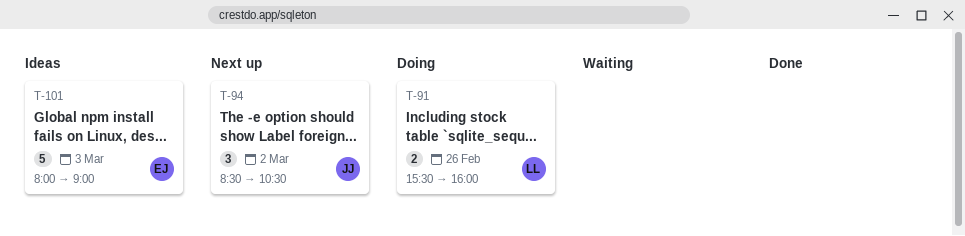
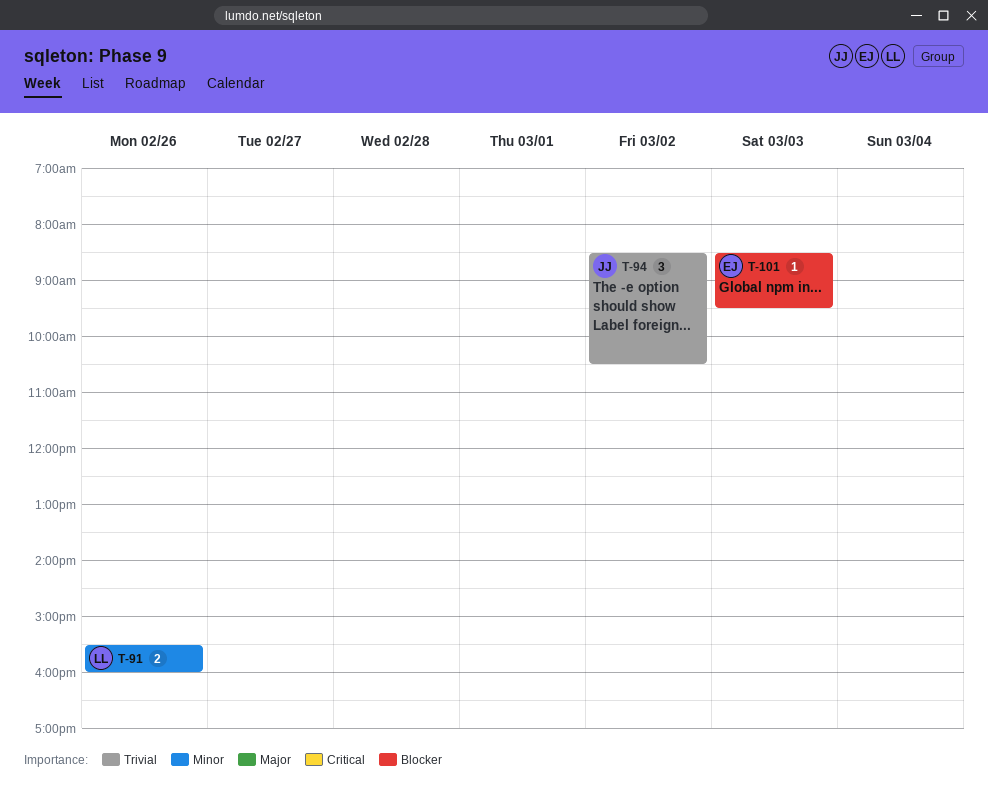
T-101, estimate: 5 -> 1
T-101, begins: 08:00 -> 08:30
T-101, ends: 09:00 -> 09:30

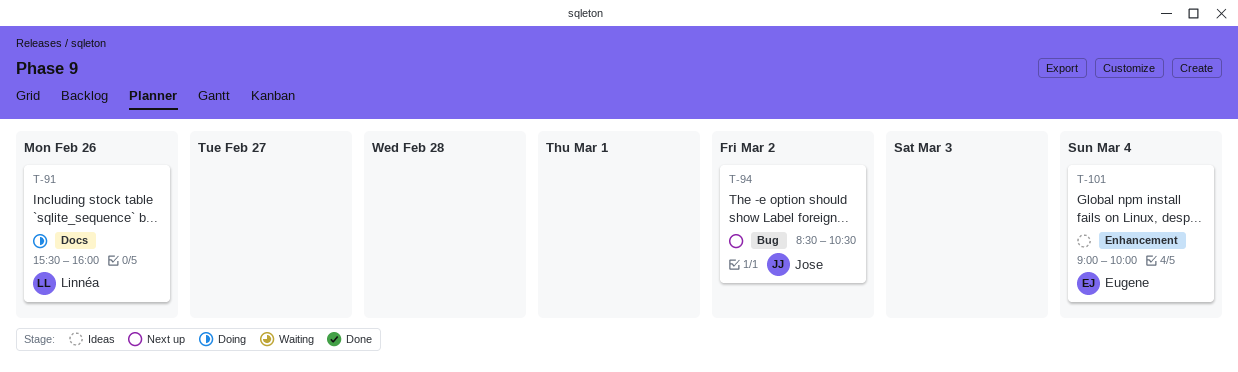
T-101, day: Mar 3 -> Mar 4
T-101, begins: 08:30 -> 09:00
T-101, ends: 09:30 -> 10:00

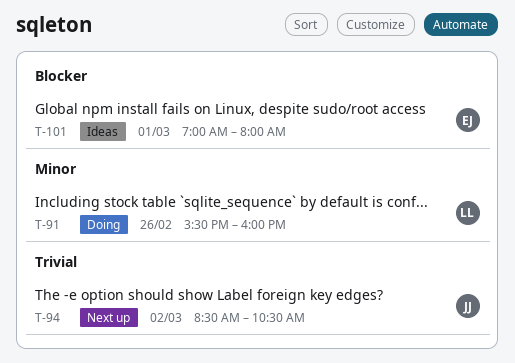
T-101, day: Mar 4 -> Mar 1
T-101, begins: 09:00 -> 07:00
T-101, ends: 10:00 -> 08:00

